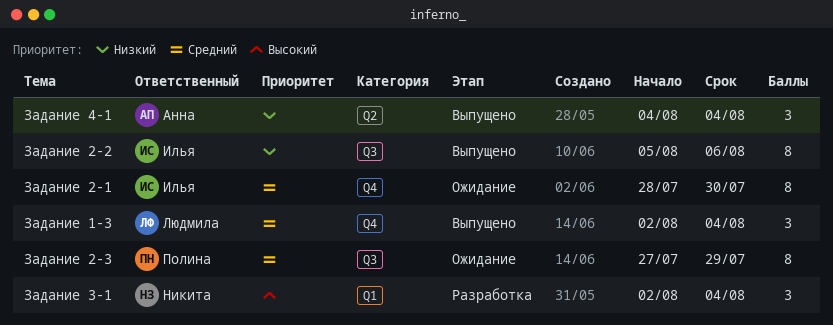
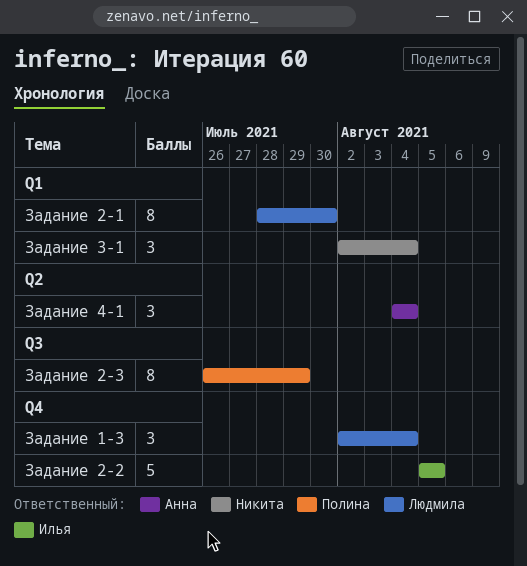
Задание 2-1, owner: Илья -> Людмила
Задание 2-1, label: Q4 -> Q1
Задание 2-2, label: Q3 -> Q4
Задание 2-2, estimate: 8 -> 5
Задание 2-2, due: Aug 6 -> Aug 5
Задание 2-3, start: Jul 27 -> Jul 26

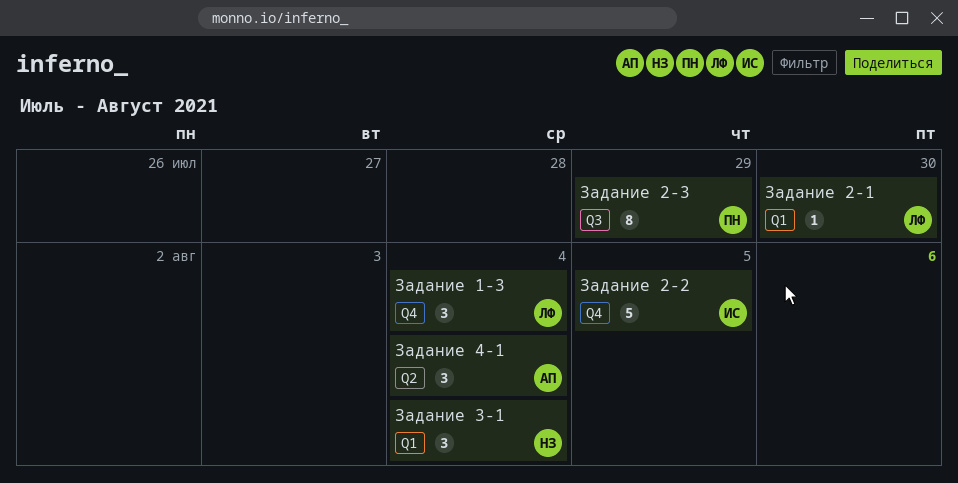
Задание 2-1, estimate: 8 -> 1

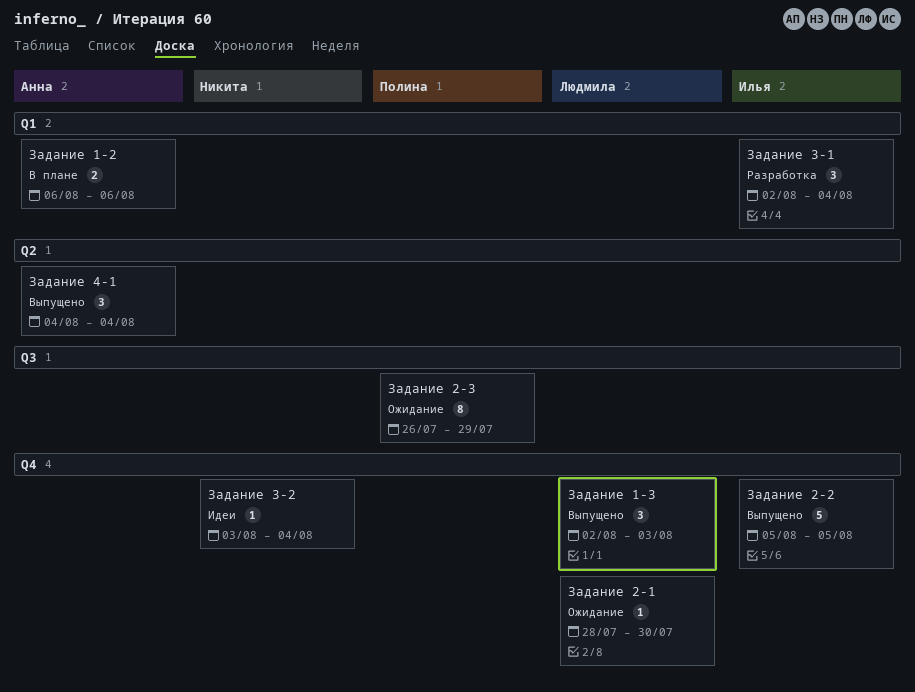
Задание 1-2: none -> present
Задание 1-3, due: Aug 4 -> Aug 3
Задание 2-1, label: Q1 -> Q4
Задание 3-1, owner: Никита -> Илья
Задание 3-2: none -> present

